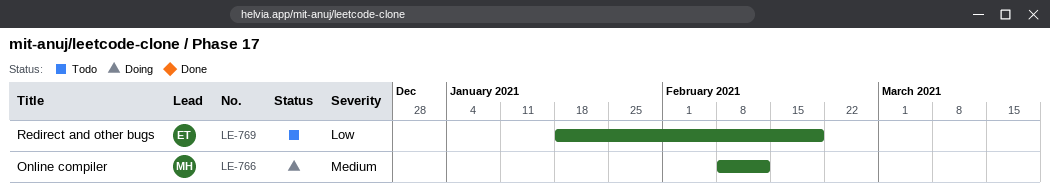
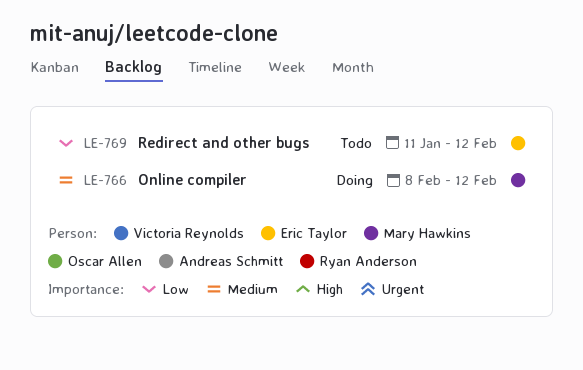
LE-769, start: Jan 18 -> Jan 11
LE-769, due: Feb 19 -> Feb 12

